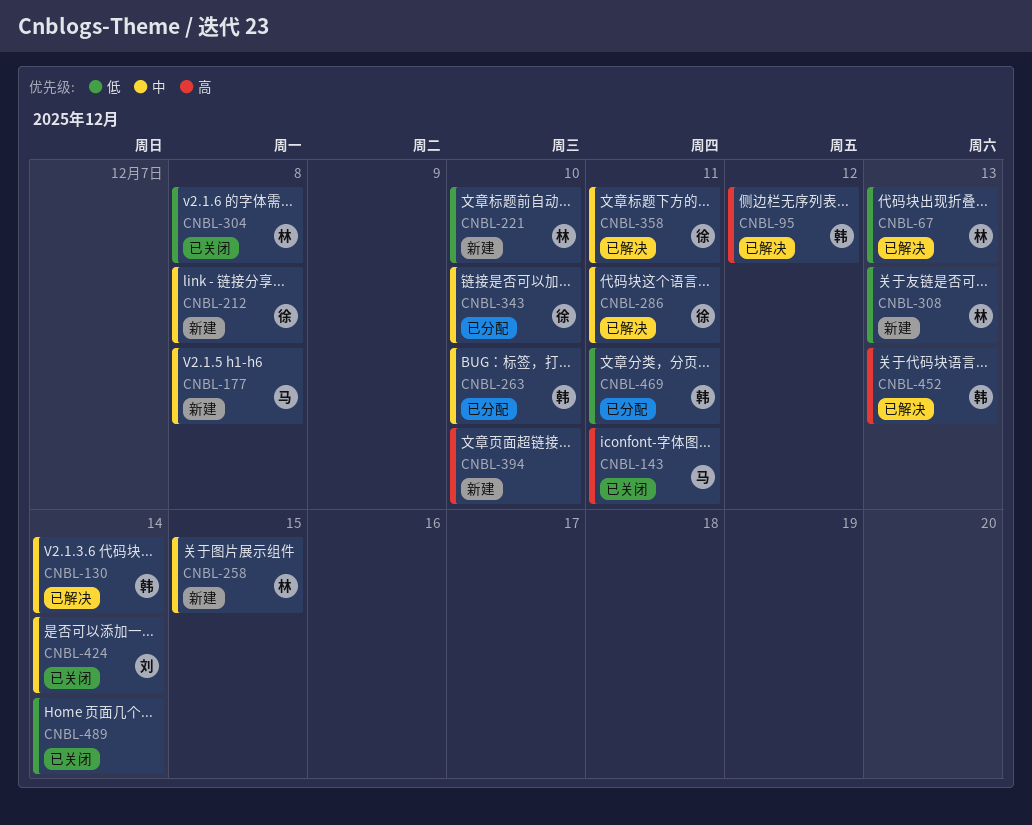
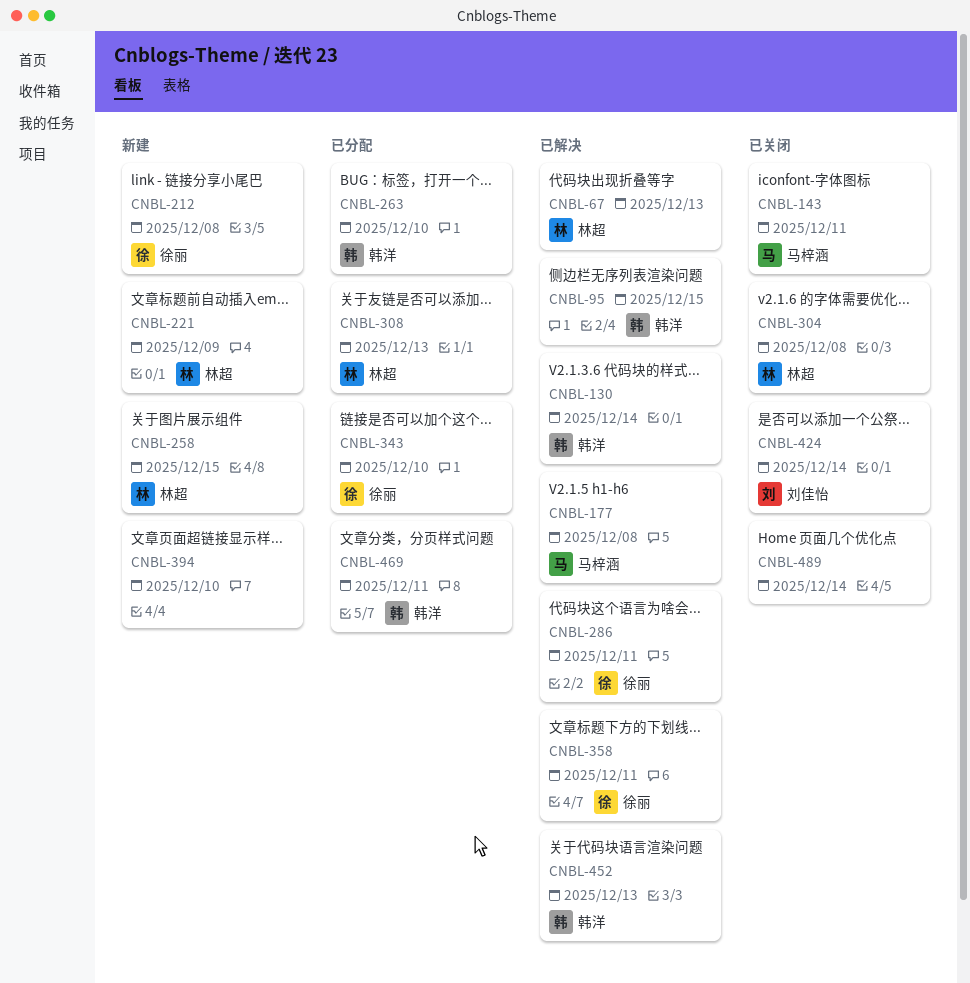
CNBL-95, due: Dec 12 -> Dec 15
CNBL-177, status: 新建 -> 已解决
CNBL-221, due: Dec 10 -> Dec 9
CNBL-308, status: 新建 -> 已分配

